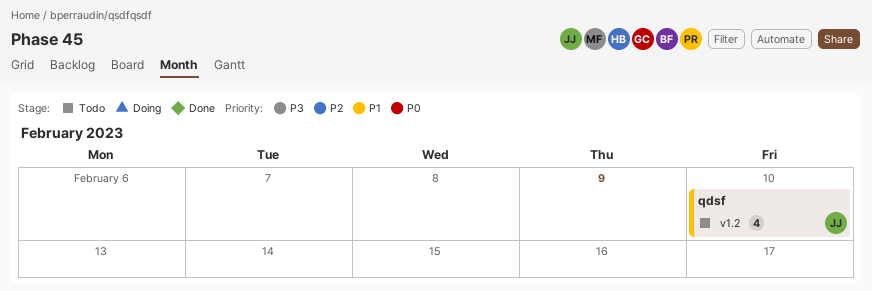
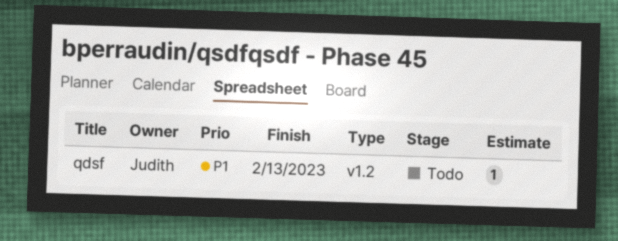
qdsf, estimate: 4 -> 1
qdsf, due: Feb 10 -> Feb 13

